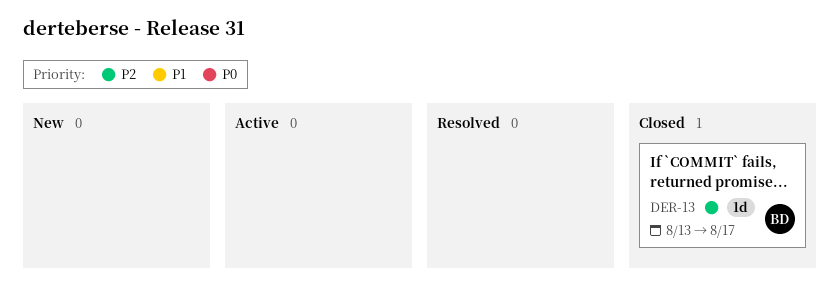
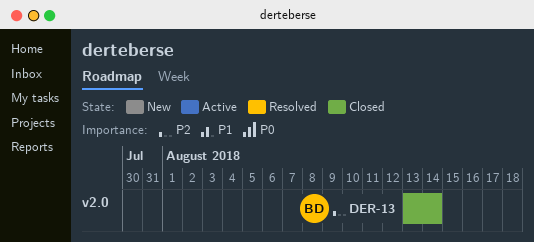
DER-13, due: Aug 17 -> Aug 14

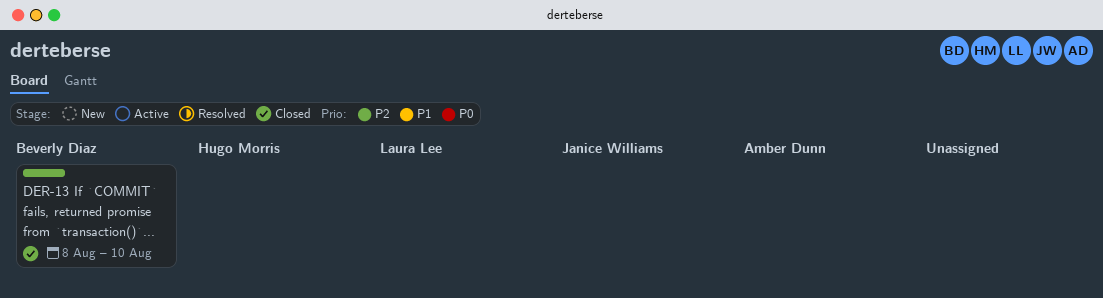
DER-13, start: Aug 13 -> Aug 8
DER-13, due: Aug 14 -> Aug 10

